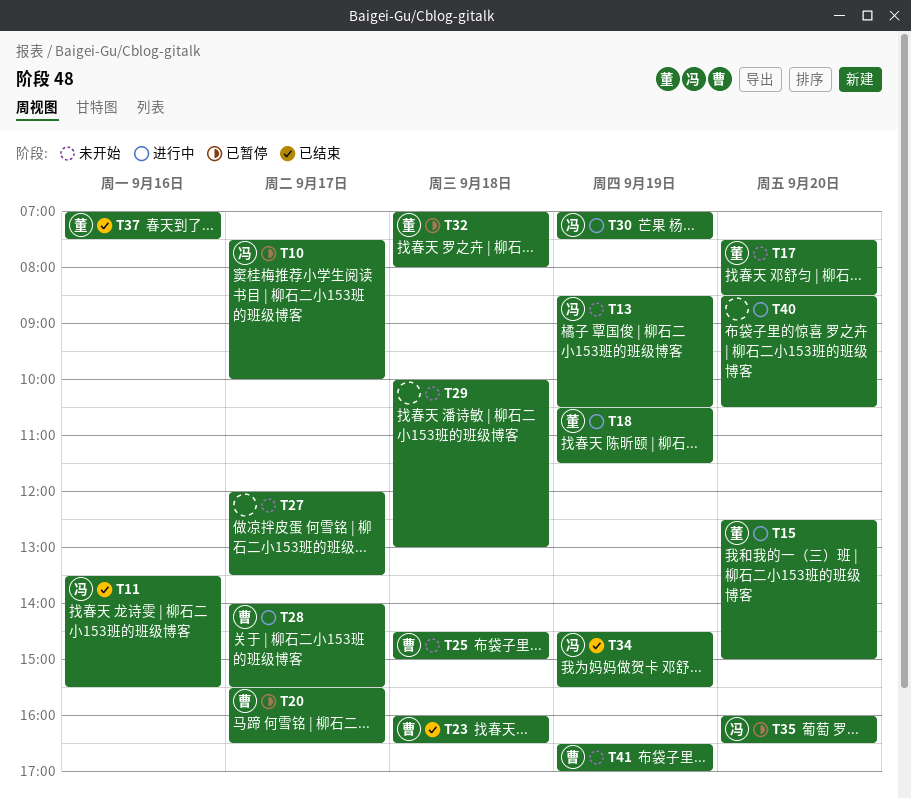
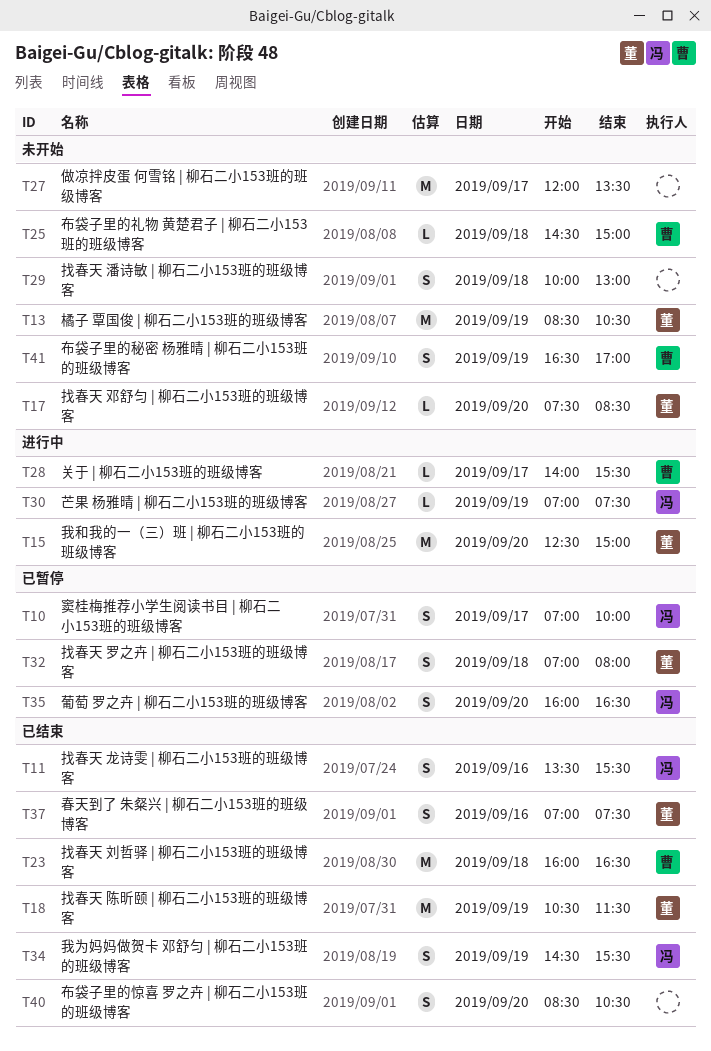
T10, begins: 07:30 -> 07:00
T13, owner: 冯 -> 董
T18, status: 进行中 -> 已结束
T20: present -> none
T40, status: 进行中 -> 已结束

